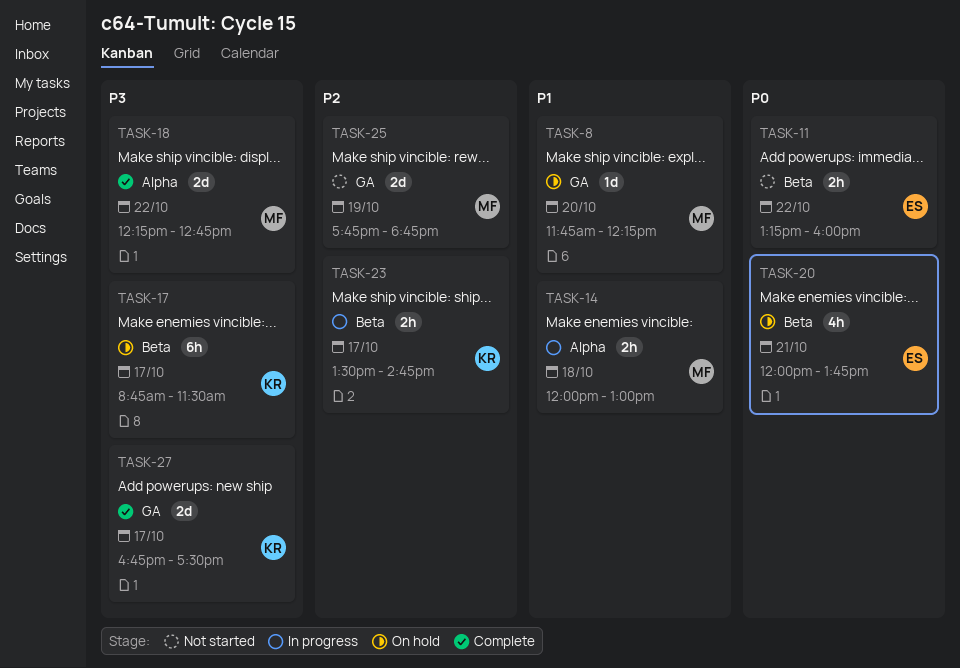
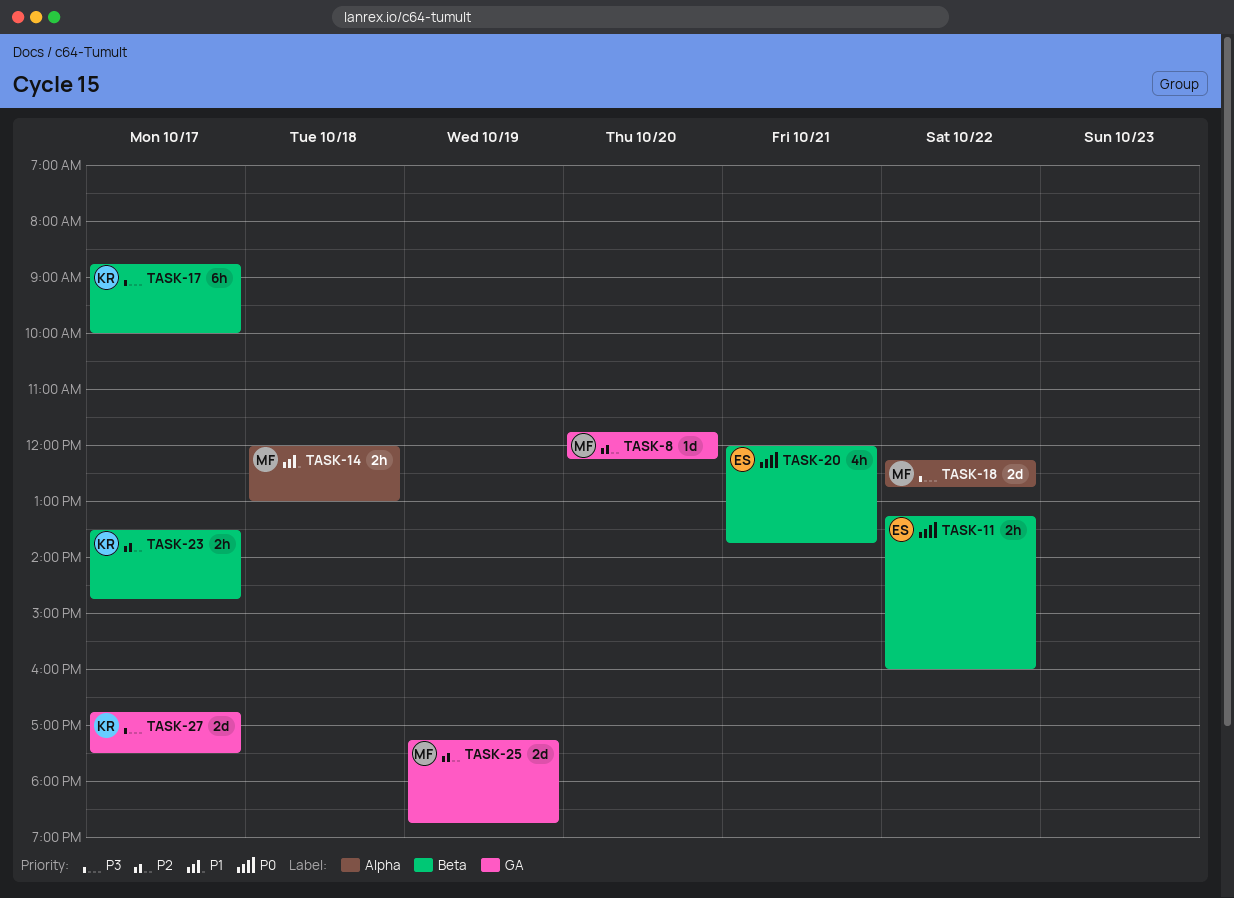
TASK-8, priority: P1 -> P2
TASK-17, ends: 11:30 -> 10:00
TASK-25, begins: 17:45 -> 17:15

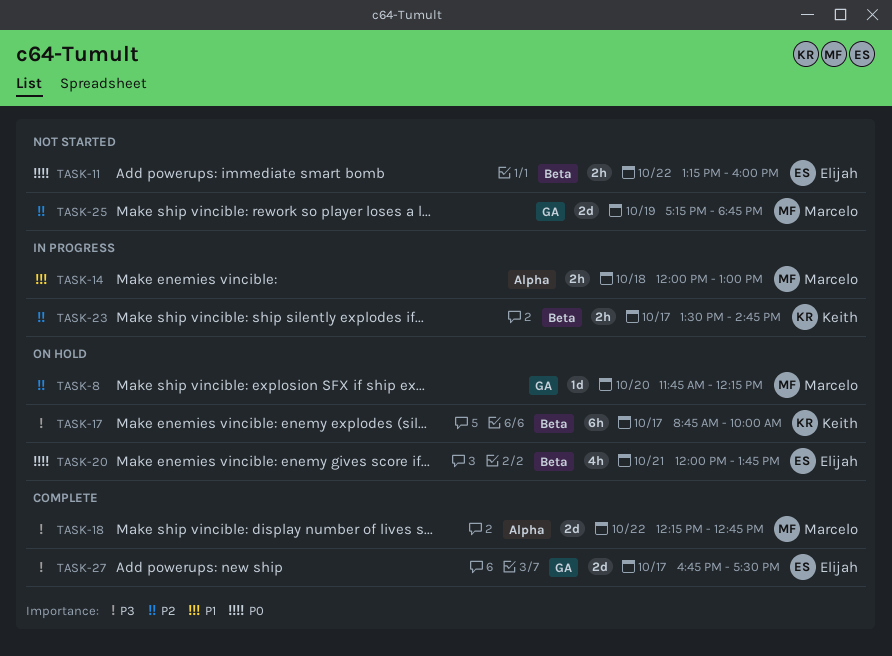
TASK-27, owner: Keith -> Elijah

